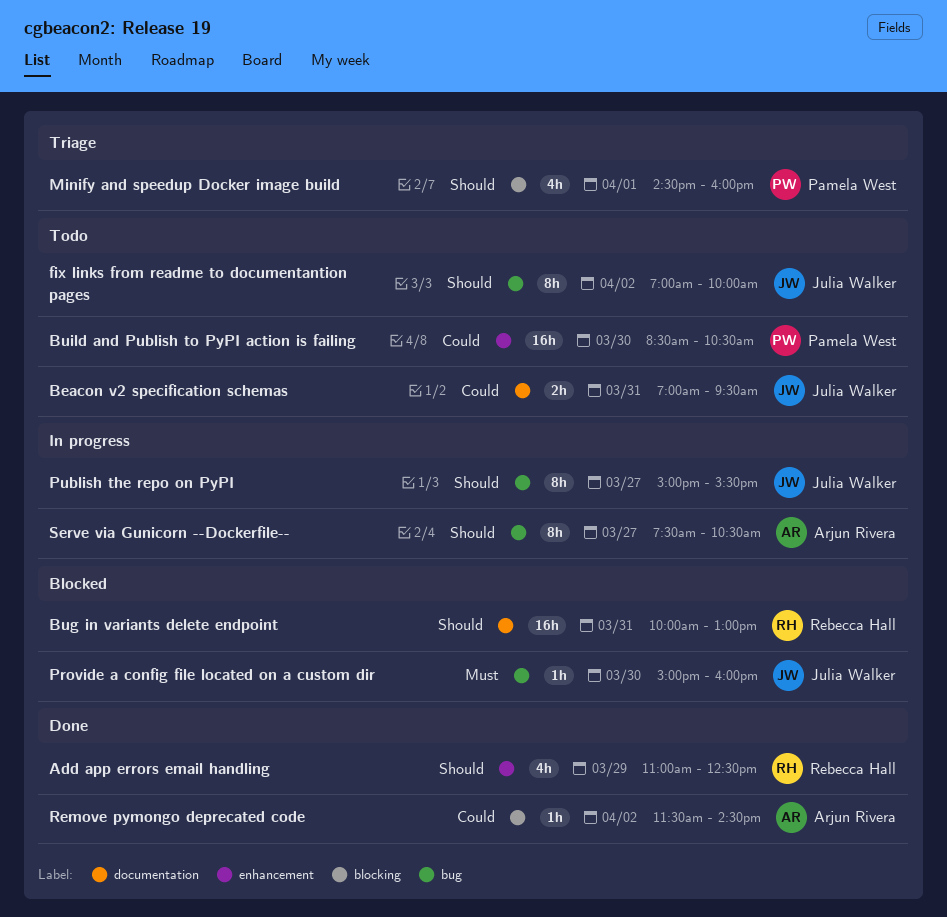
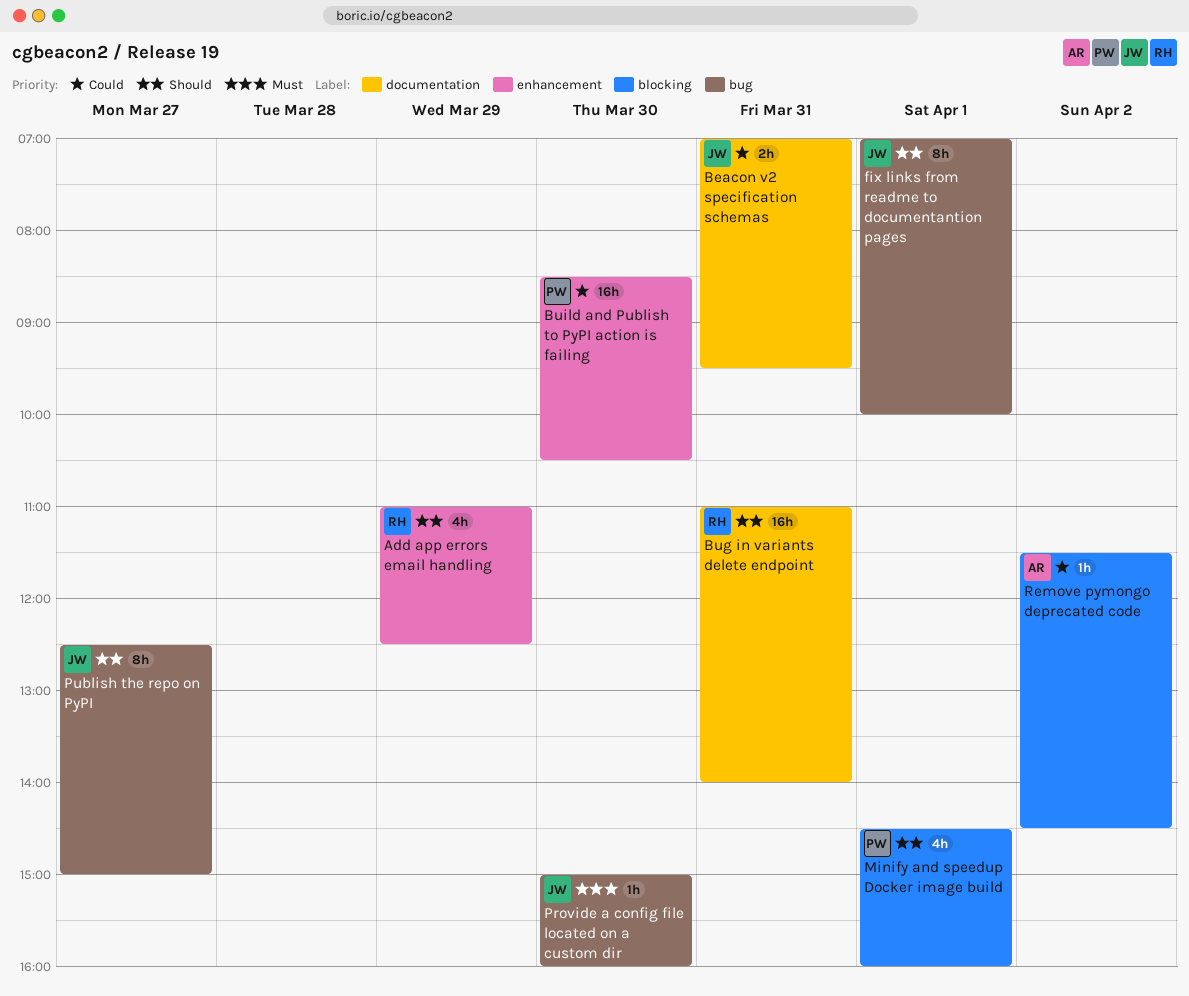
Bug in variants delete endpoint, begins: 10:00 -> 11:00
Bug in variants delete endpoint, ends: 13:00 -> 14:00
fix links from readme to documentantion pages, day: Apr 2 -> Apr 1
Publish the repo on PyPI, begins: 15:00 -> 12:30
Publish the repo on PyPI, ends: 15:30 -> 15:00
Serve via Gunicorn --Dockerfile--: present -> none

